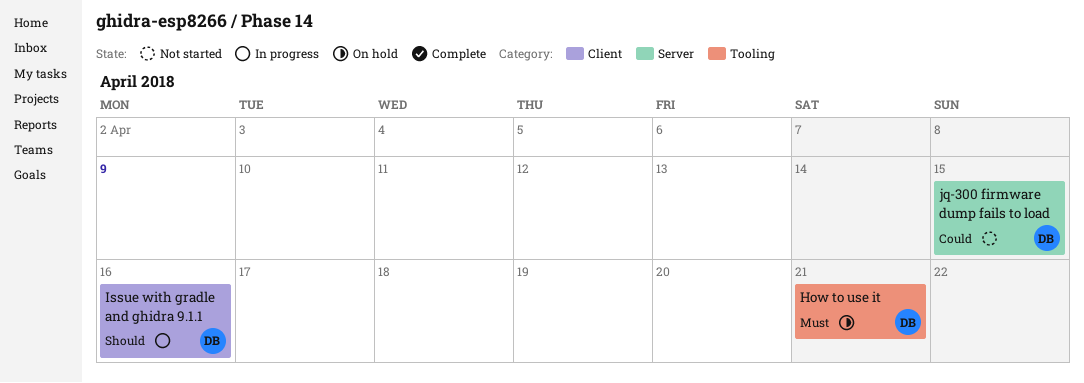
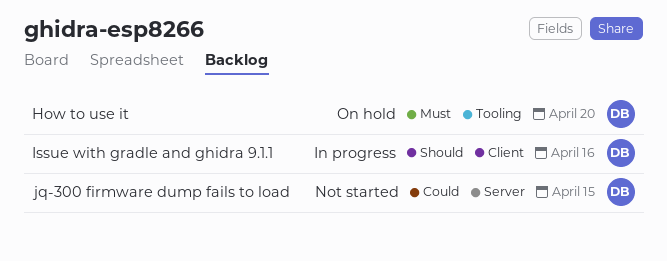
How to use it, due: Apr 21 -> Apr 20

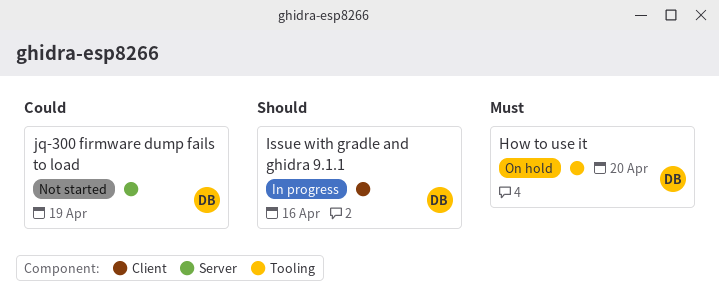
jq-300 firmware dump fails to load, due: Apr 15 -> Apr 19

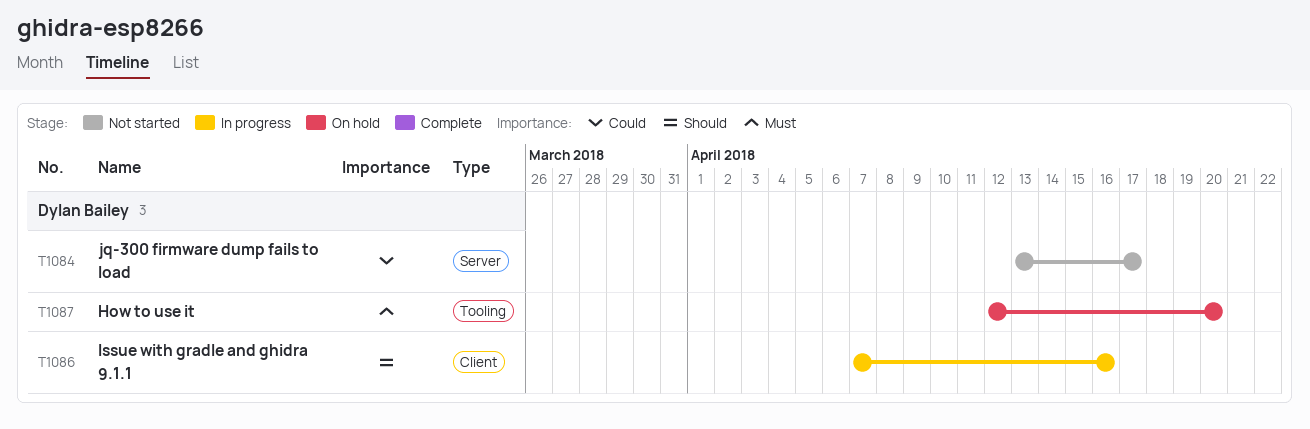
jq-300 firmware dump fails to load, due: Apr 19 -> Apr 17

